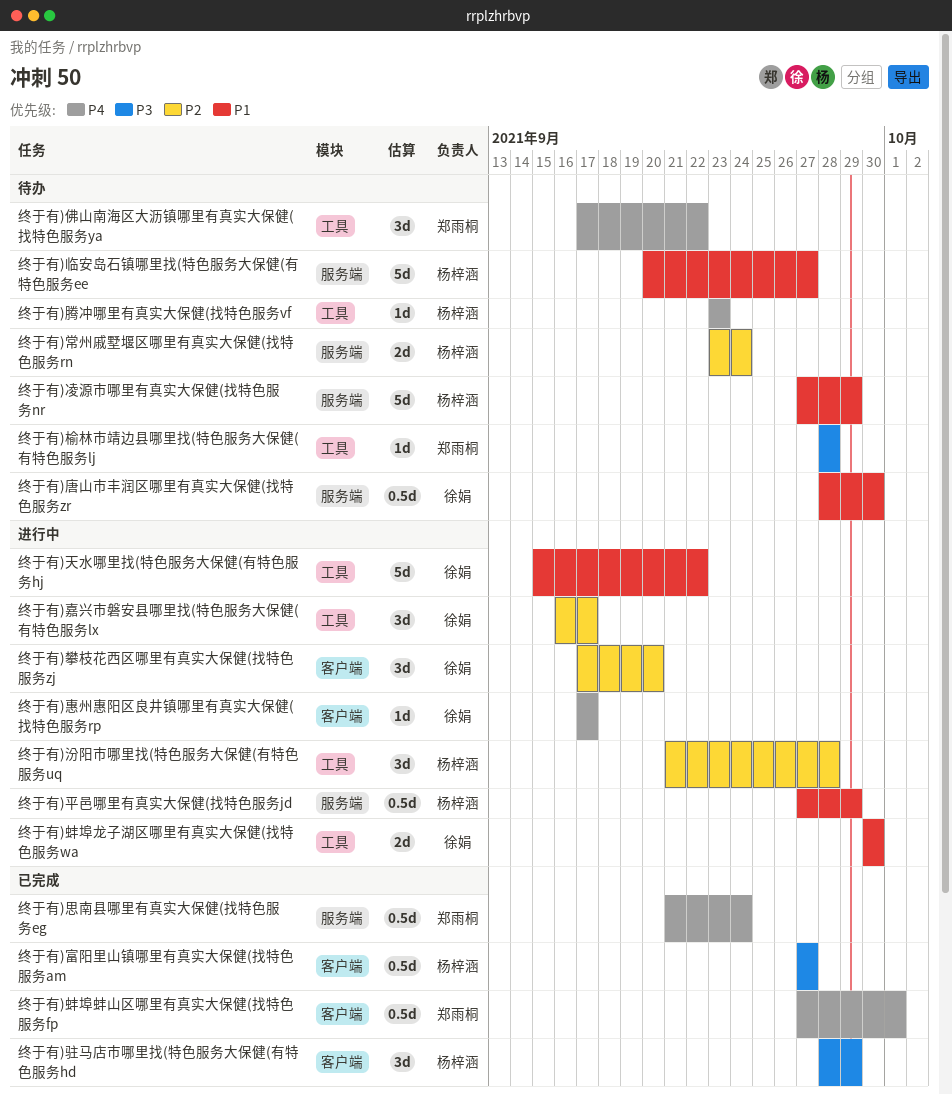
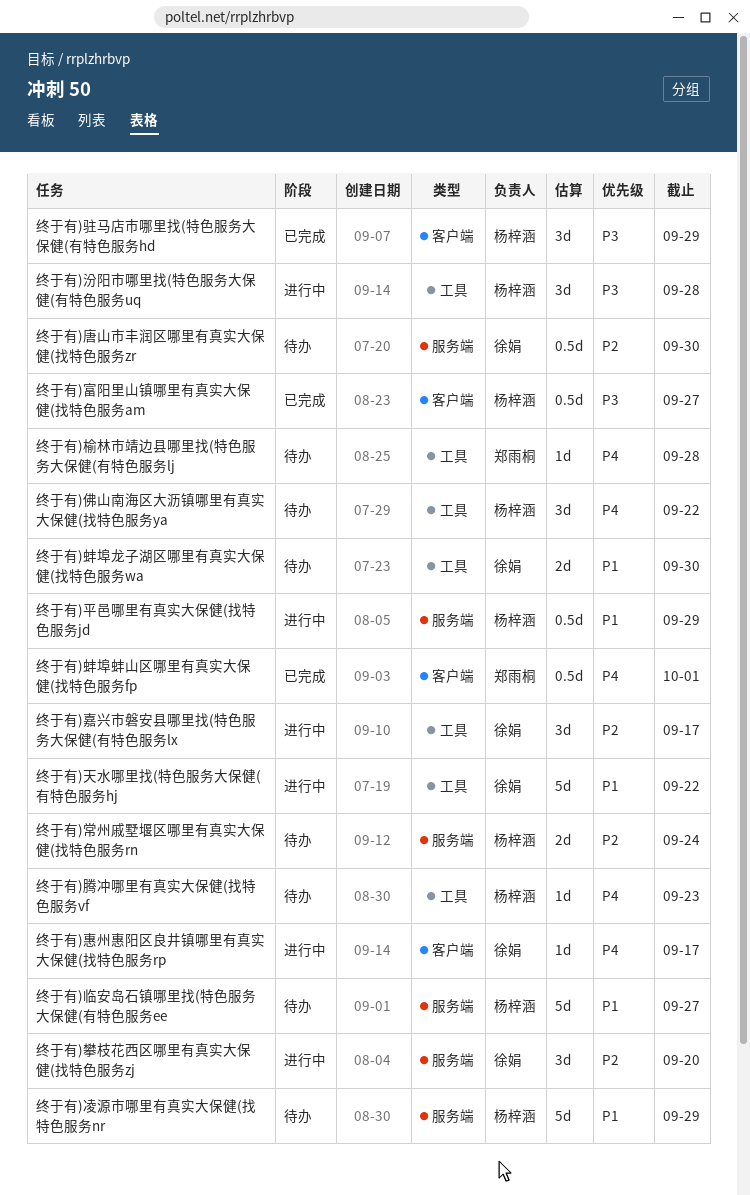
终于有)佛山南海区大沥镇哪里有真实大保健(找特色服务ya, owner: 郑雨桐 -> 杨梓涵
终于有)唐山市丰润区哪里有真实大保健(找特色服务zr, priority: P1 -> P2
终于有)思南县哪里有真实大保健(找特色服务eg: present -> none
终于有)攀枝花西区哪里有真实大保健(找特色服务zj, label: 客户端 -> 服务端
终于有)榆林市靖边县哪里找(特色服务大保健(有特色服务lj, priority: P3 -> P4
终于有)汾阳市哪里找(特色服务大保健(有特色服务uq, priority: P2 -> P3
终于有)蚌埠龙子湖区哪里有真实大保健(找特色服务wa, status: 进行中 -> 待办

